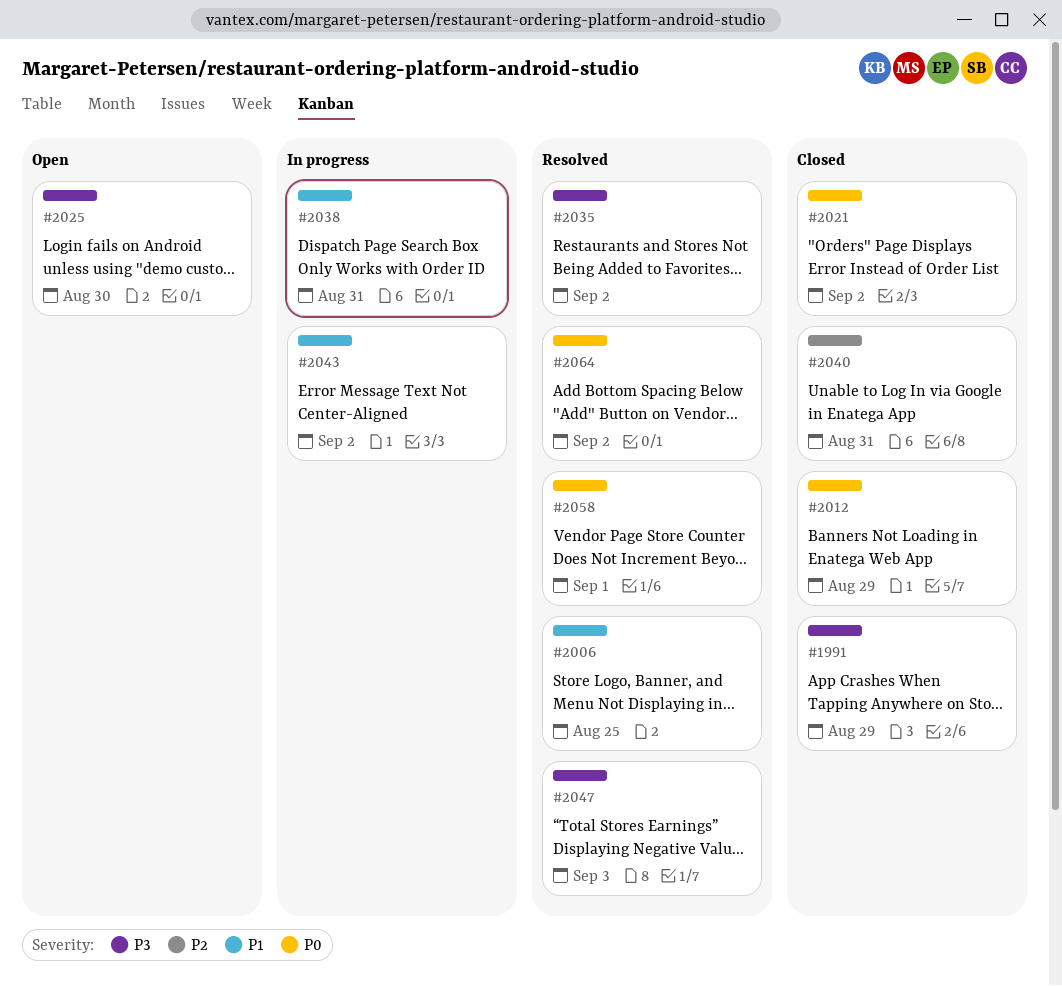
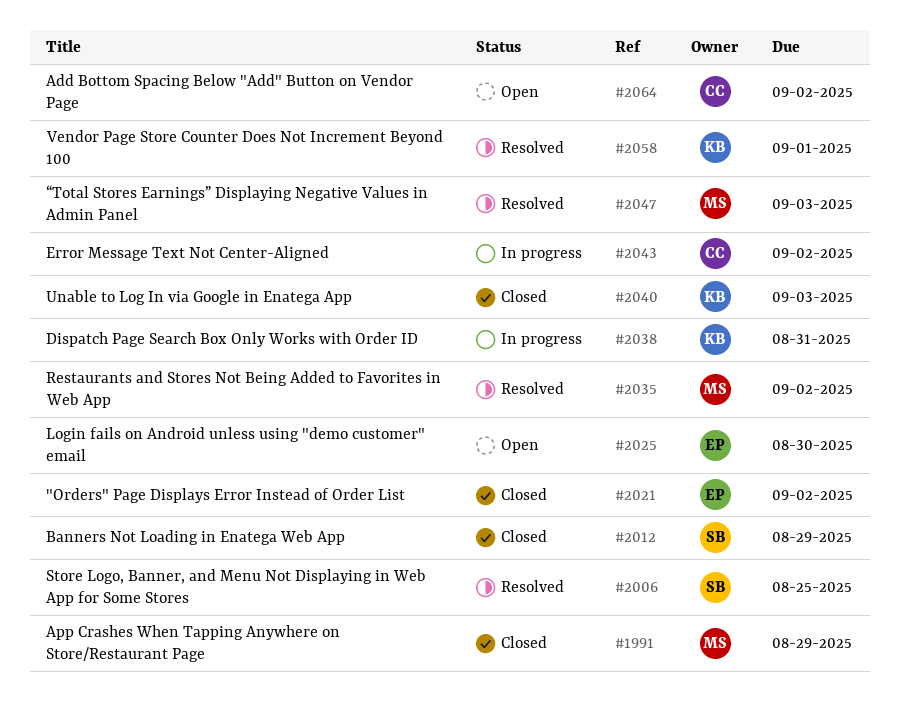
#2040, due: Aug 31 -> Sep 3
#2064, status: Resolved -> Open

